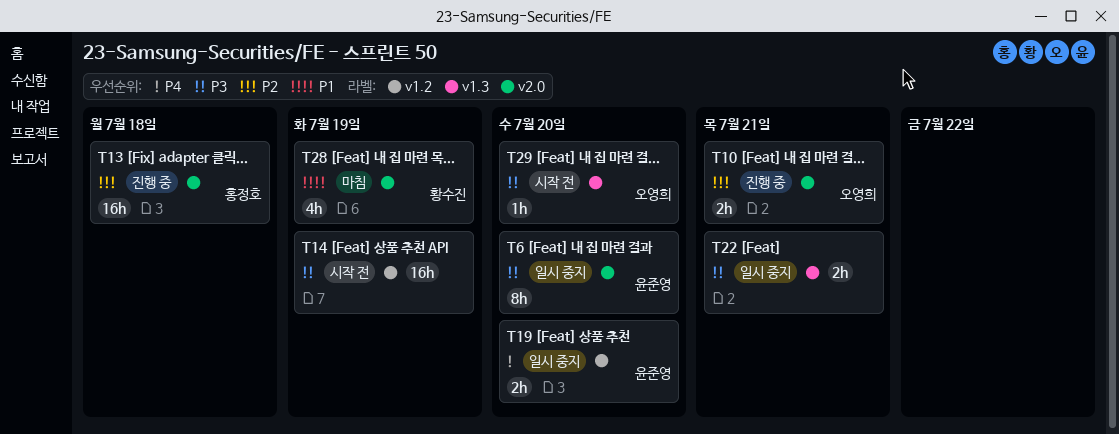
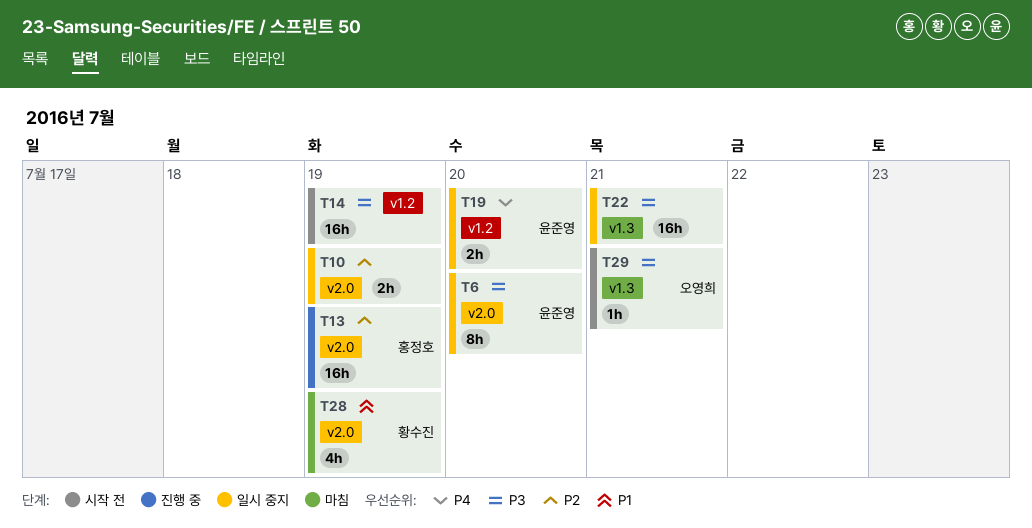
T10, status: 진행 중 -> 일시 중지
T10, owner: 오영희 -> none
T10, due: Jul 21 -> Jul 19
T13, due: Jul 18 -> Jul 19
T22, estimate: 2h -> 16h
T29, due: Jul 20 -> Jul 21

